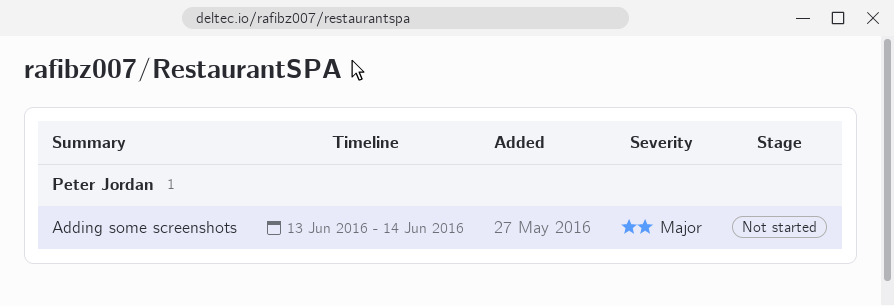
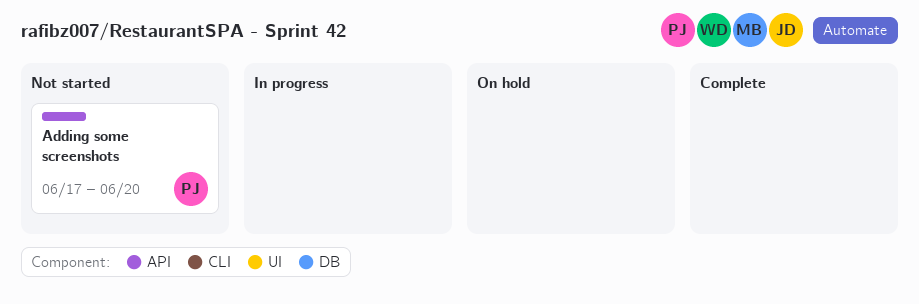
Adding some screenshots, start: Jun 13 -> Jun 17
Adding some screenshots, due: Jun 14 -> Jun 20

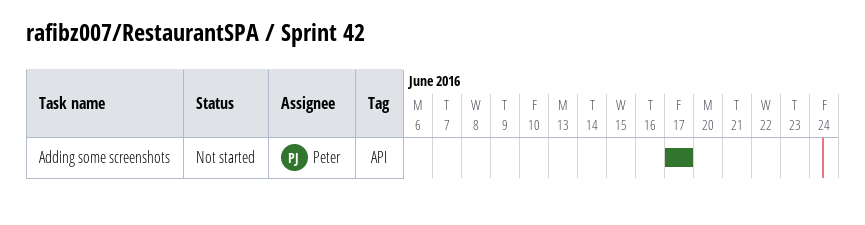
Adding some screenshots, due: Jun 20 -> Jun 17

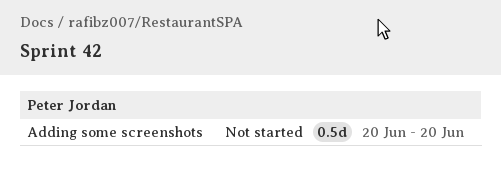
Adding some screenshots, start: Jun 17 -> Jun 20
Adding some screenshots, due: Jun 17 -> Jun 20

